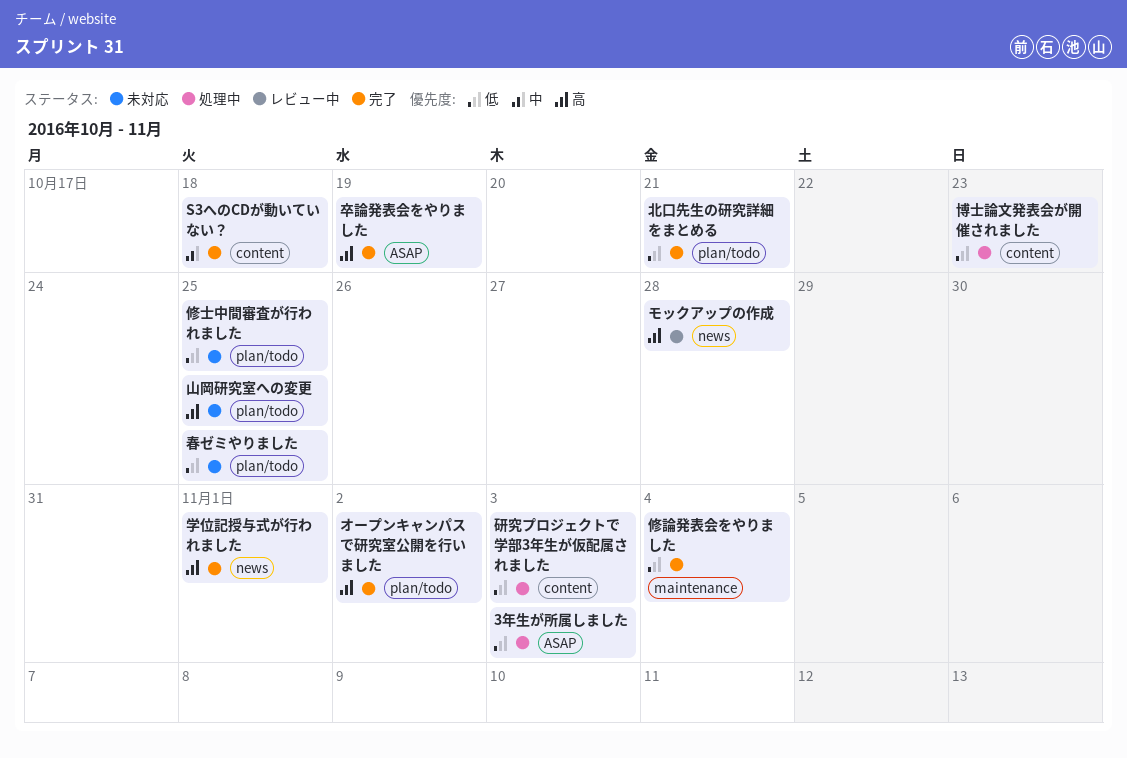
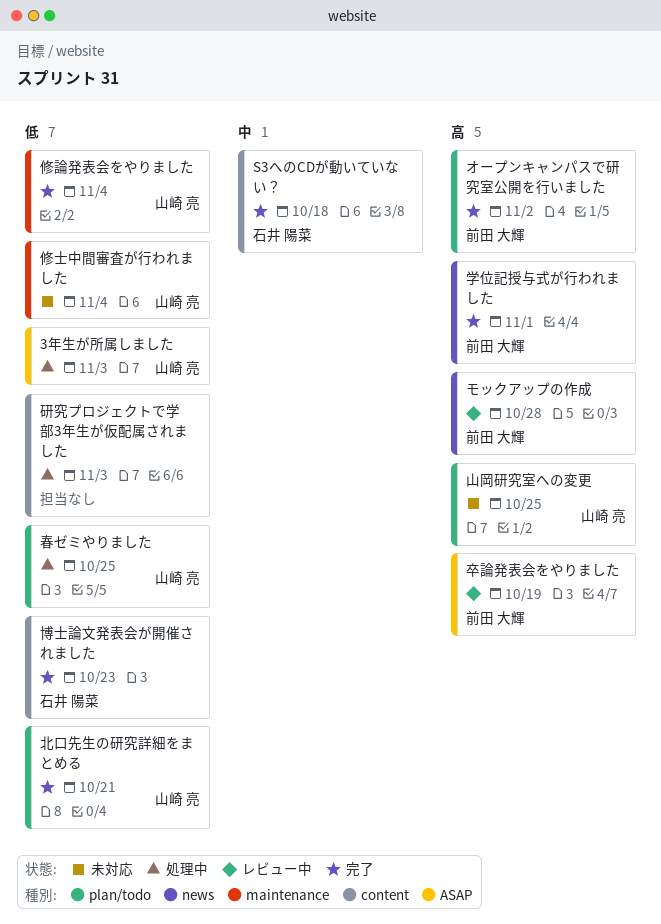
修士中間審査が行われました, label: plan/todo -> maintenance
修士中間審査が行われました, due: Oct 25 -> Nov 4
卒論発表会をやりました, status: 完了 -> レビュー中
博士論文発表会が開催されました, status: 処理中 -> 完了
春ゼミやりました, status: 未対応 -> 処理中

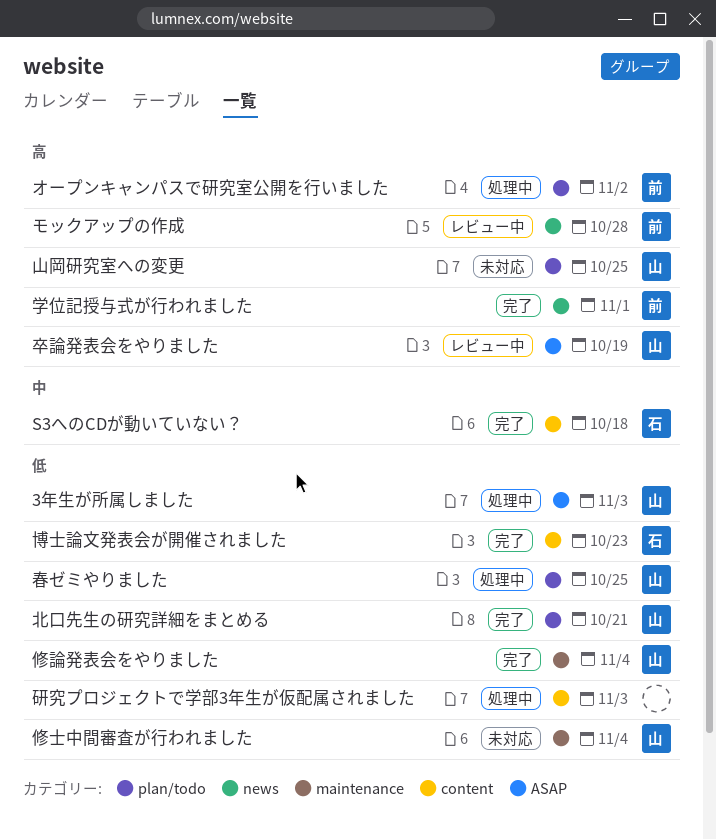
オープンキャンパスで研究室公開を行いました, status: 完了 -> 処理中
卒論発表会をやりました, owner: 前田 大輝 -> 山崎 亮

